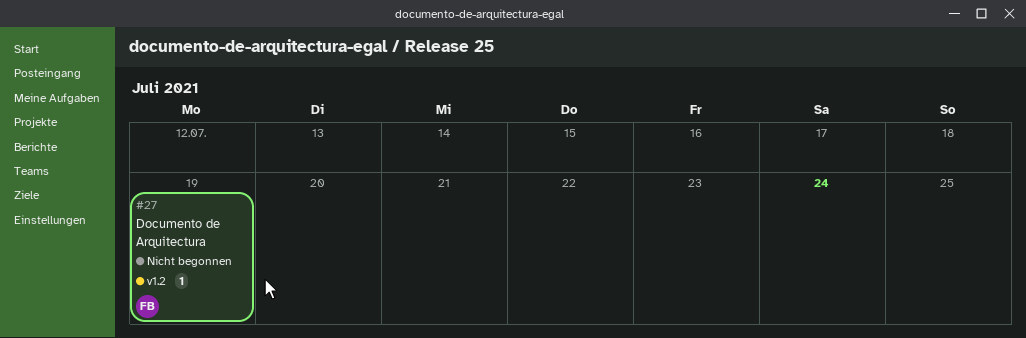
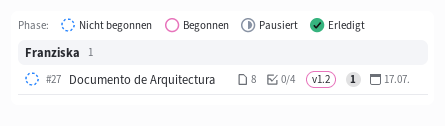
#27, due: Jul 19 -> Jul 17

